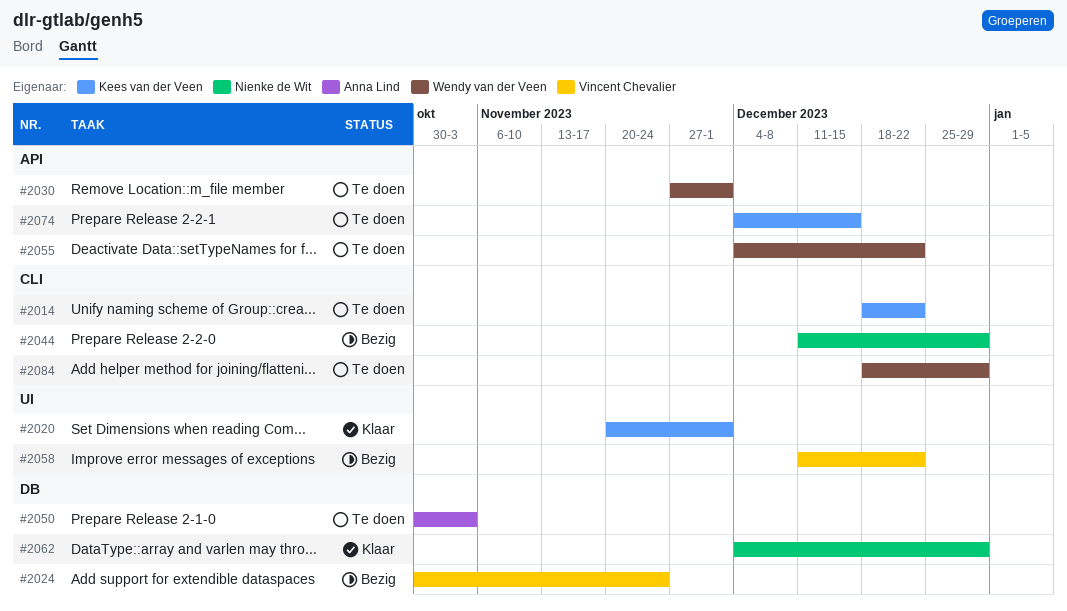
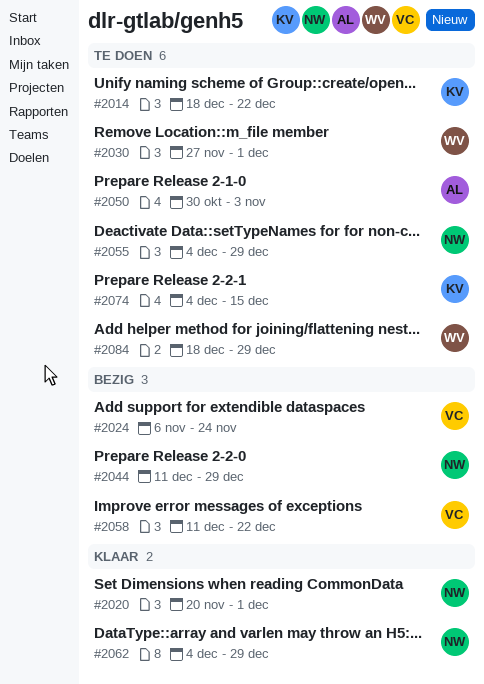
#2020, owner: Kees van der Veen -> Nienke de Wit
#2024, start: Oct 30 -> Nov 6
#2055, owner: Wendy van der Veen -> Nienke de Wit
#2055, due: Dec 22 -> Dec 29

